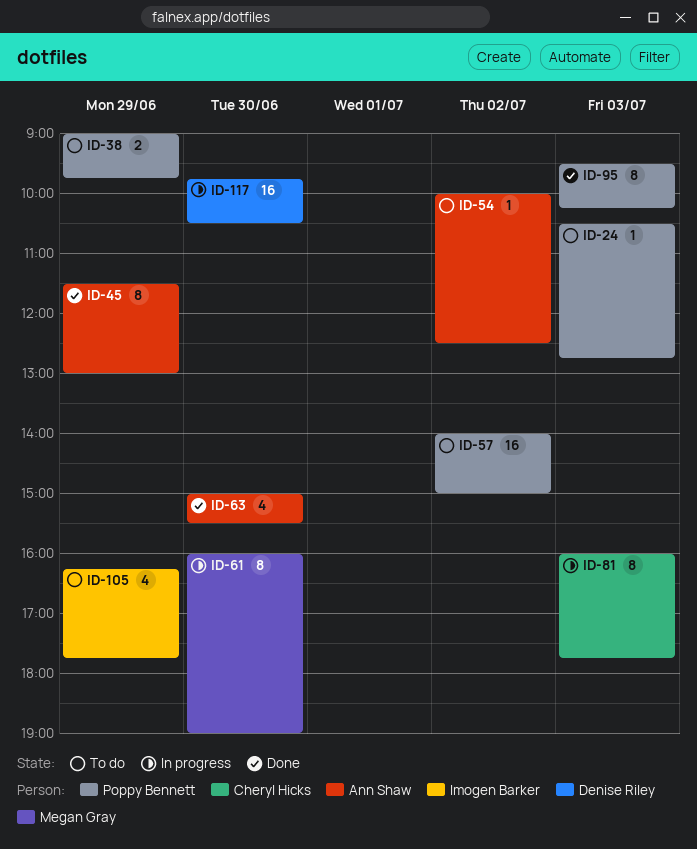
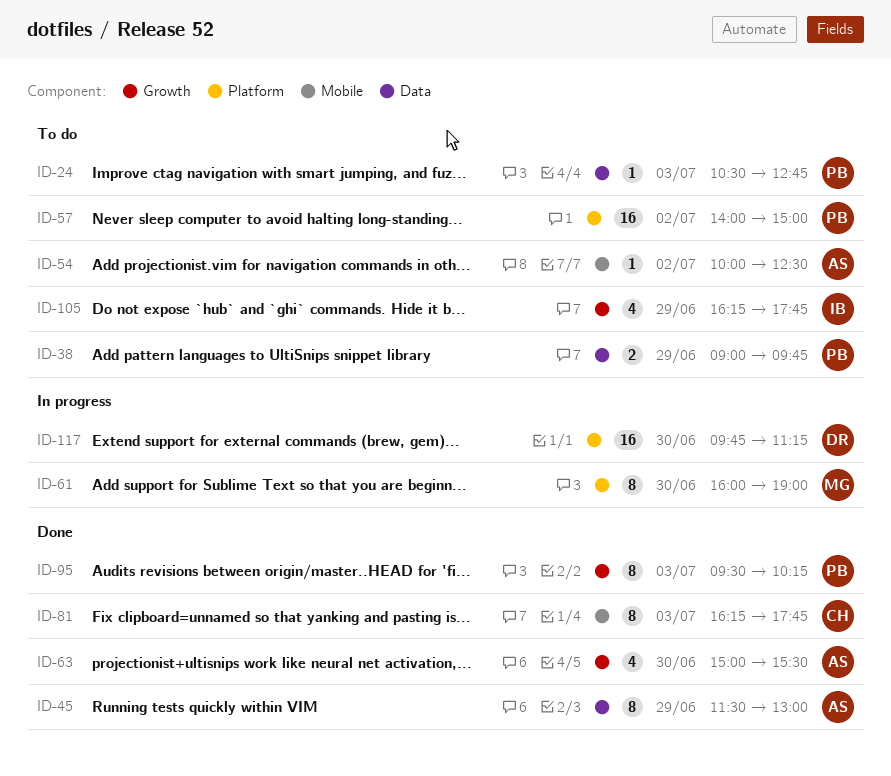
ID-81, status: In progress -> Done
ID-81, begins: 16:00 -> 16:15
ID-117, ends: 10:30 -> 11:15

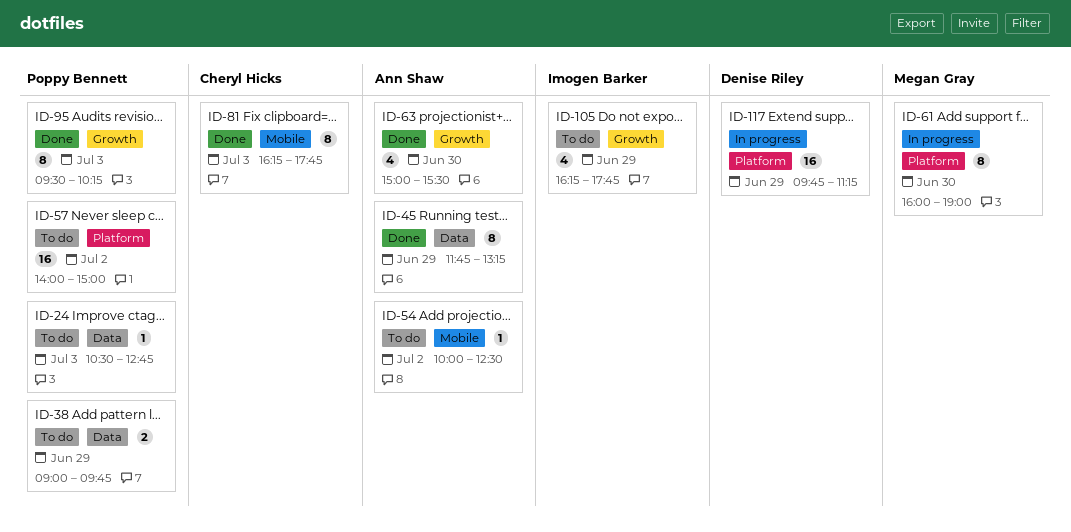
ID-45, begins: 11:30 -> 11:45
ID-45, ends: 13:00 -> 13:15
ID-117, day: Jun 30 -> Jun 29

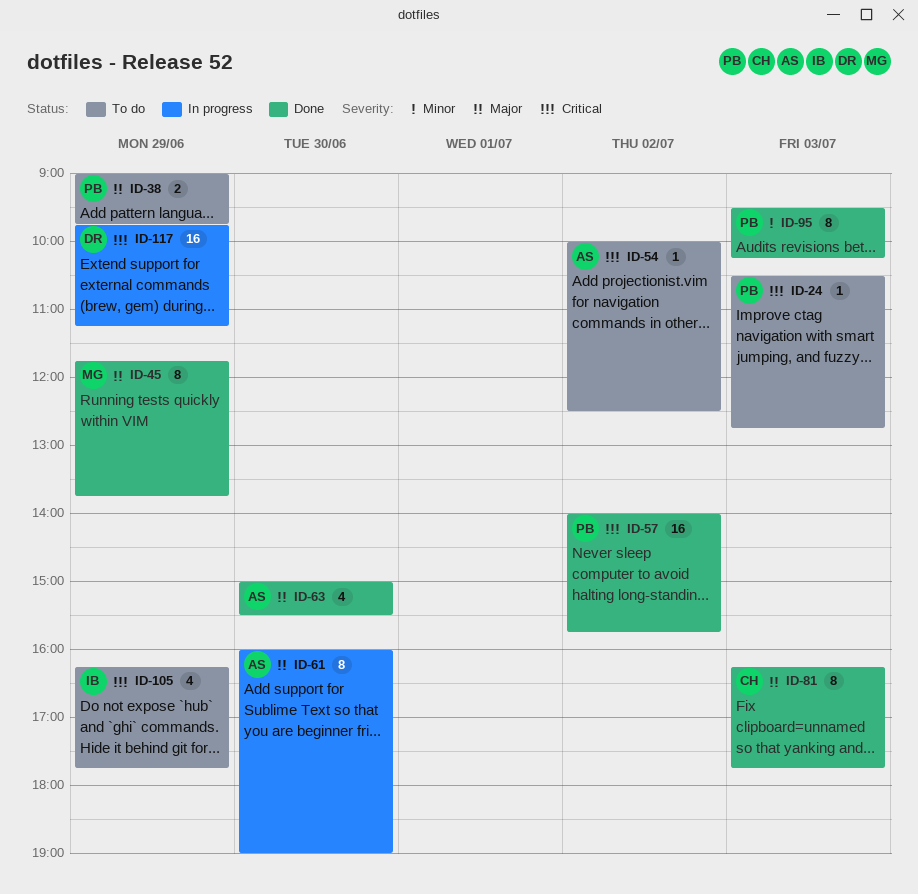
ID-45, owner: Ann Shaw -> Megan Gray
ID-45, ends: 13:15 -> 13:45
ID-57, status: To do -> Done
ID-57, ends: 15:00 -> 15:45
ID-61, owner: Megan Gray -> Ann Shaw

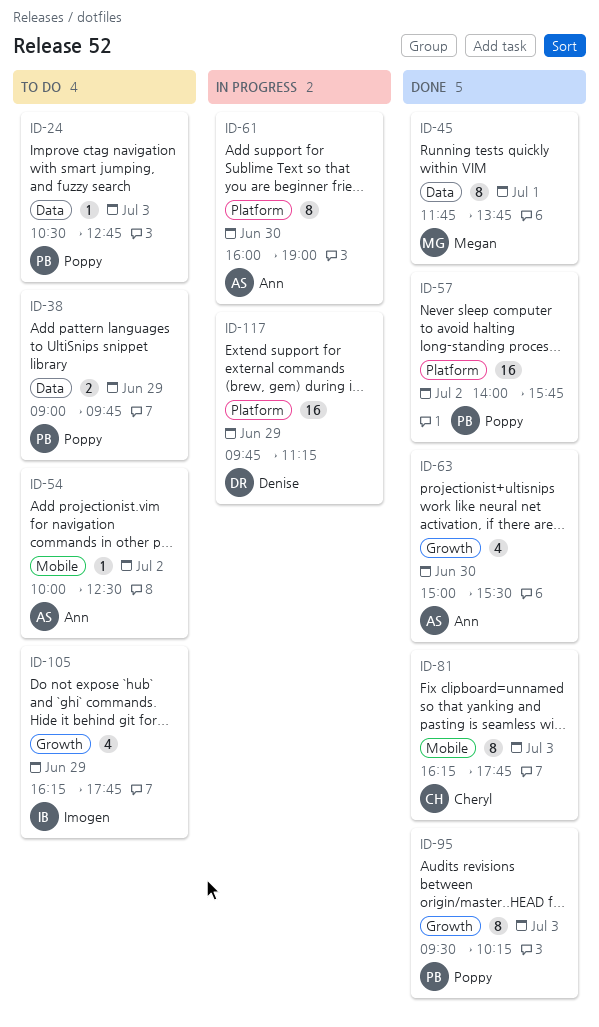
ID-45, day: Jun 29 -> Jul 1

